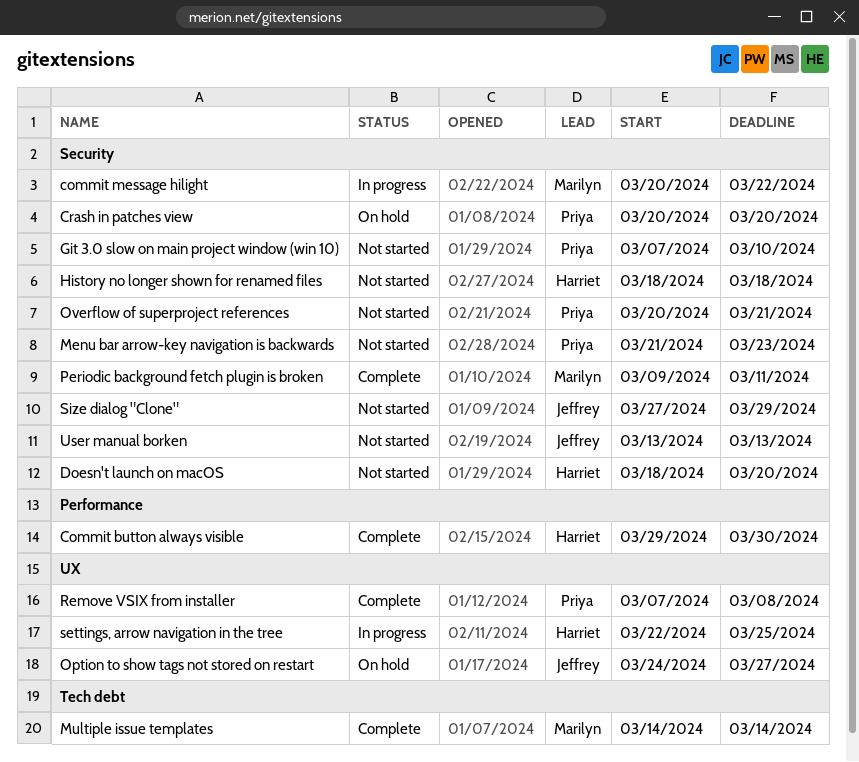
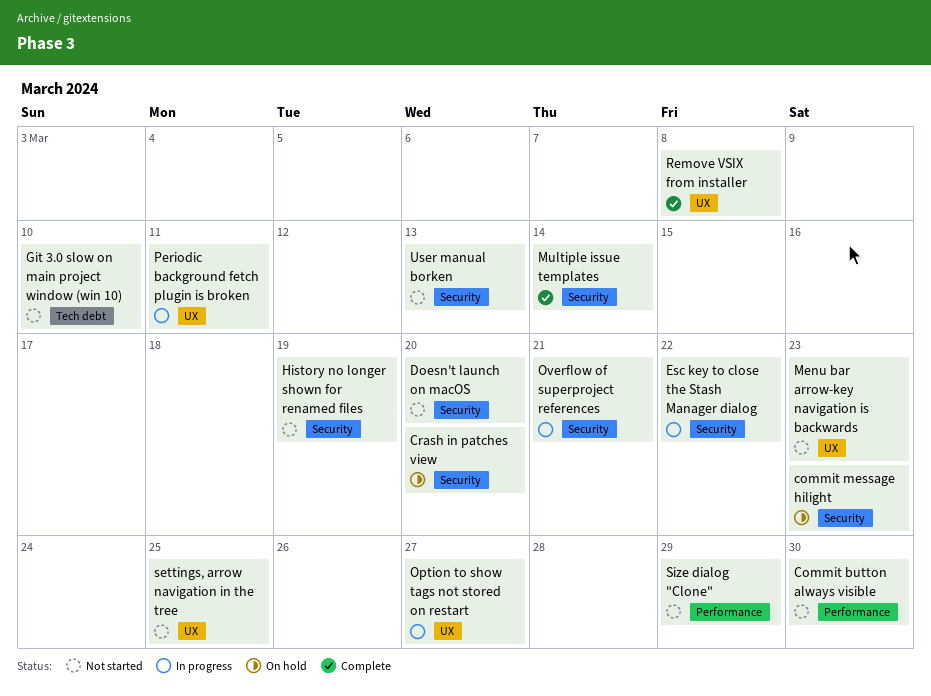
Commit button always visible, status: Complete -> Not started
commit message hilight, status: In progress -> On hold
commit message hilight, due: Mar 22 -> Mar 23
Esc key to close the Stash Manager dialog: none -> present
Git 3.0 slow on main project window (win 10), label: Security -> Tech debt
History no longer shown for renamed files, due: Mar 18 -> Mar 19
Menu bar arrow-key navigation is backwards, label: Security -> UX
Multiple issue templates, label: Tech debt -> Security
Option to show tags not stored on restart, status: On hold -> In progress
Overflow of superproject references, status: Not started -> In progress
Periodic background fetch plugin is broken, status: Complete -> In progress
Periodic background fetch plugin is broken, label: Security -> UX
settings, arrow navigation in the tree, status: In progress -> Not started
Size dialog "Clone", label: Security -> Performance

